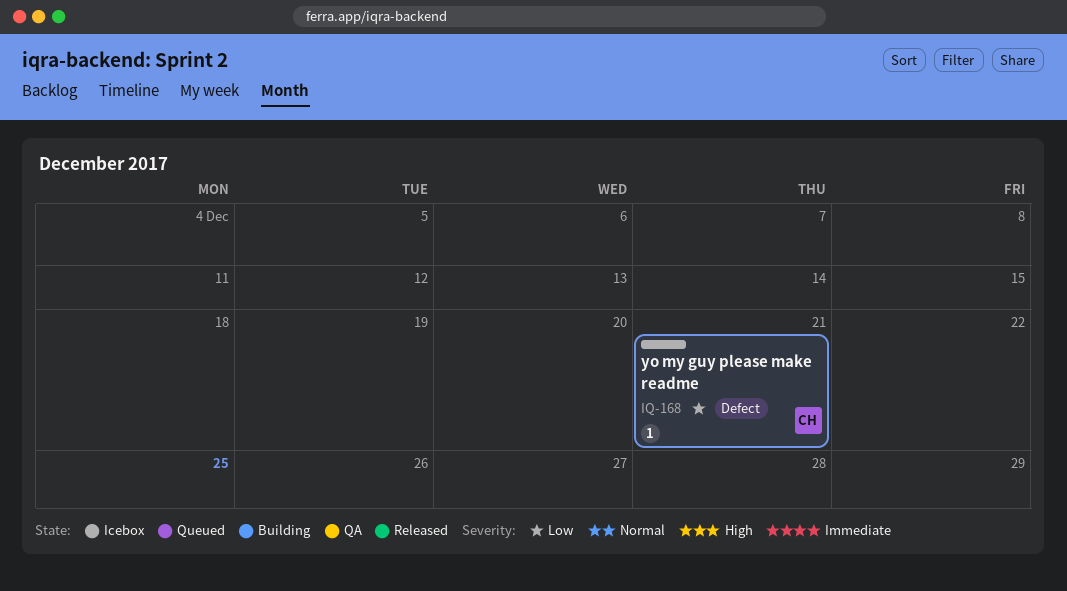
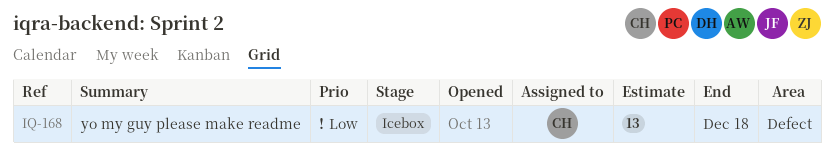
IQ-168, estimate: 1 -> 13
IQ-168, due: Dec 21 -> Dec 18

